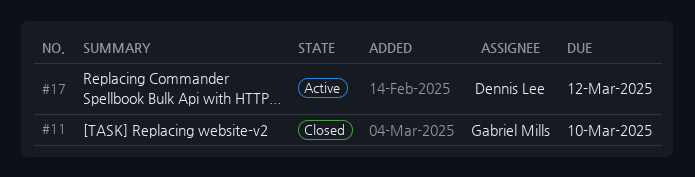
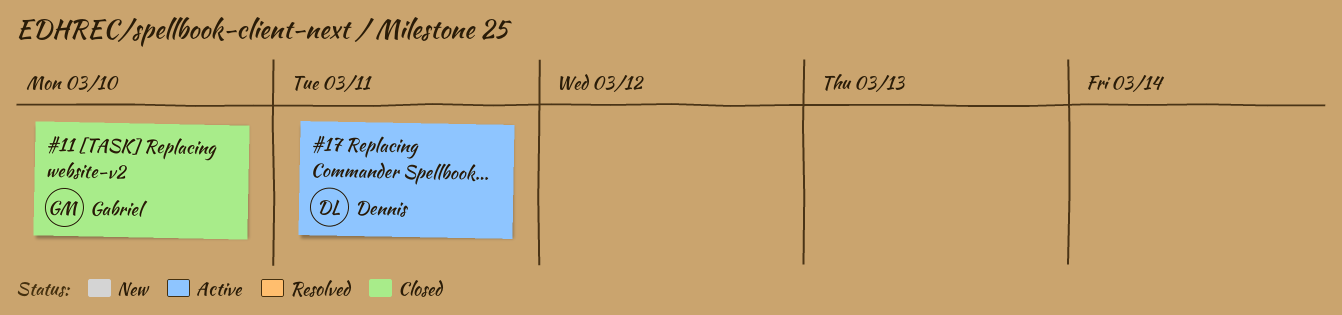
#17, due: Mar 12 -> Mar 11

